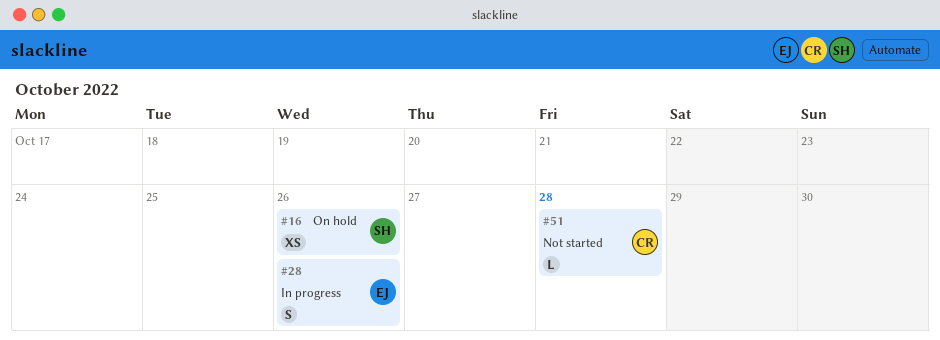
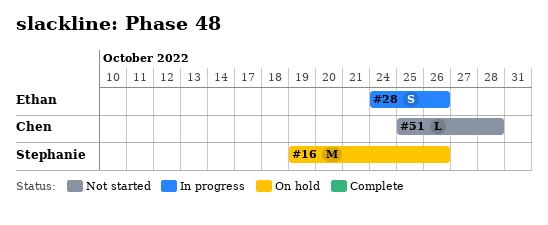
#16, estimate: XS -> M

